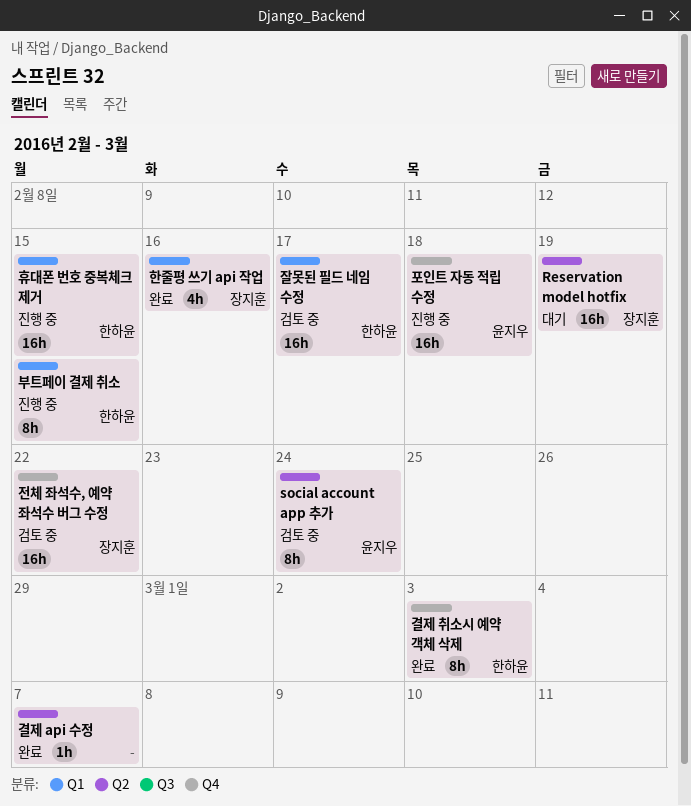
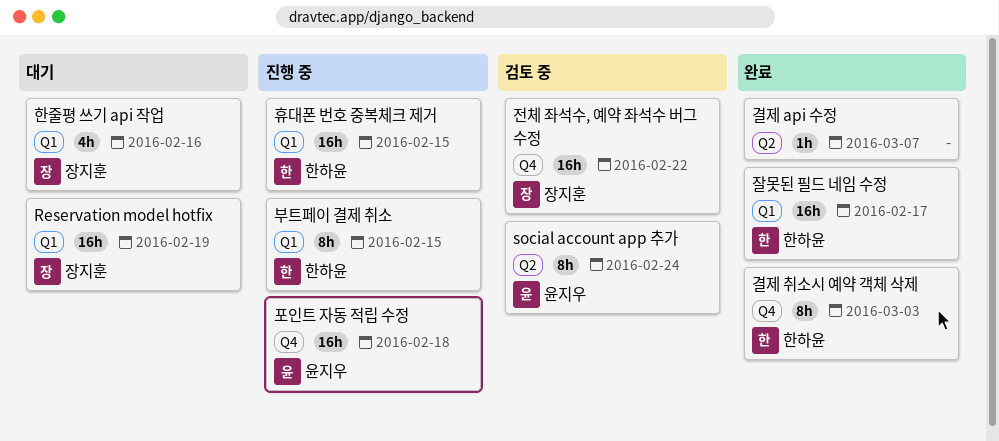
Reservation model hotfix, label: Q2 -> Q1
잘못된 필드 네임 수정, status: 검토 중 -> 완료
한줄평 쓰기 api 작업, status: 완료 -> 대기

